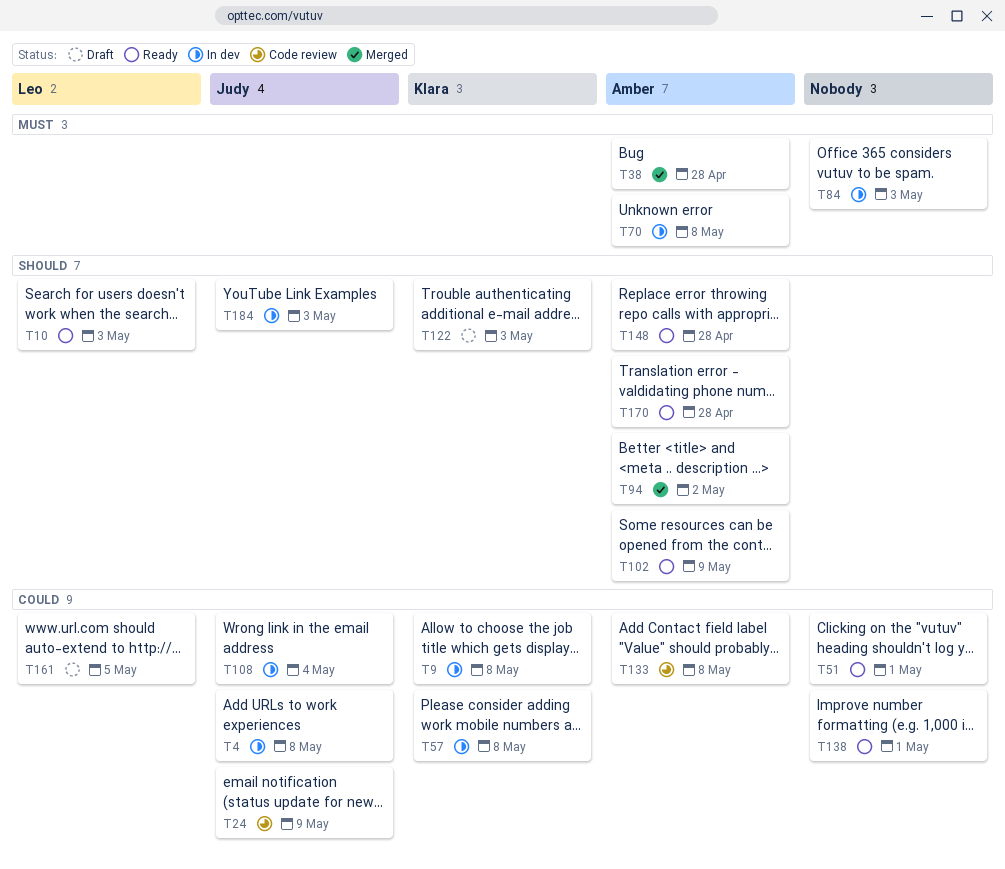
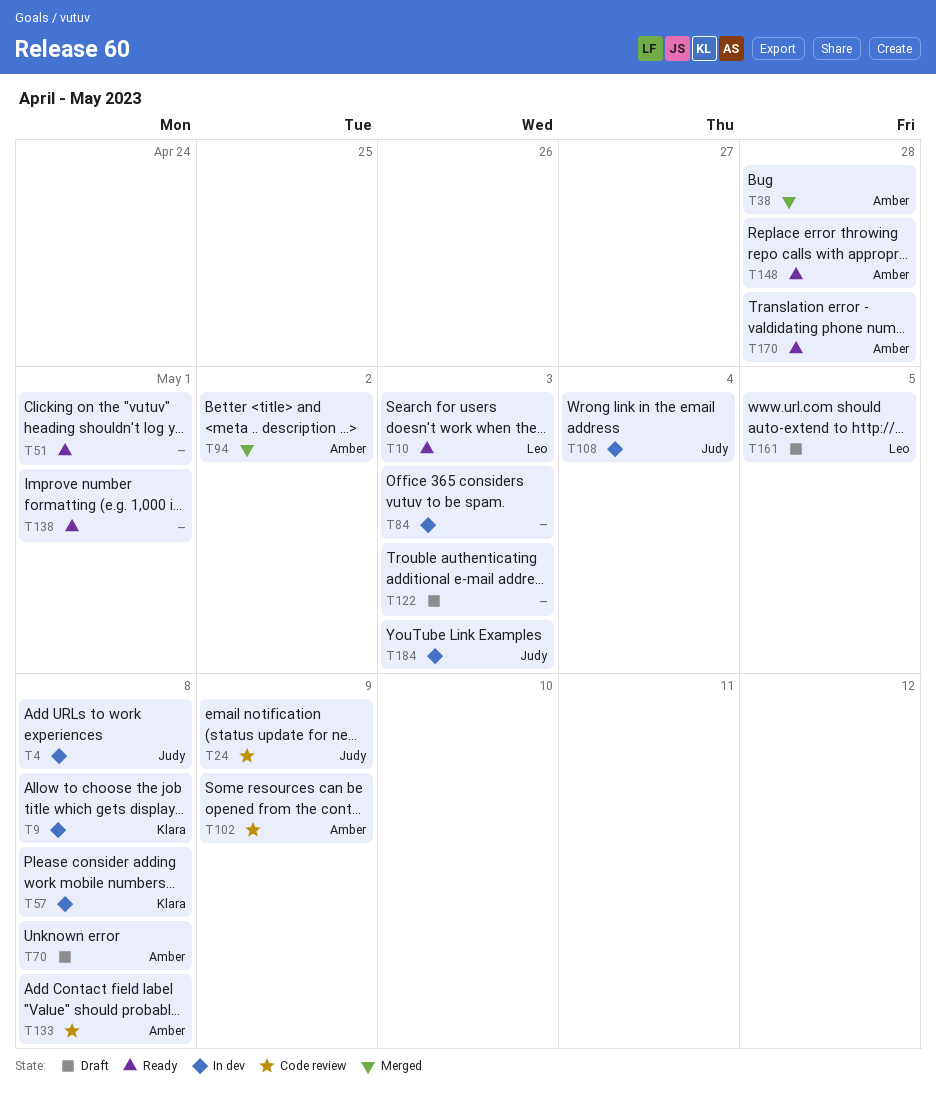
T70, status: In dev -> Draft
T102, status: Ready -> Code review
T122, owner: Klara -> none

